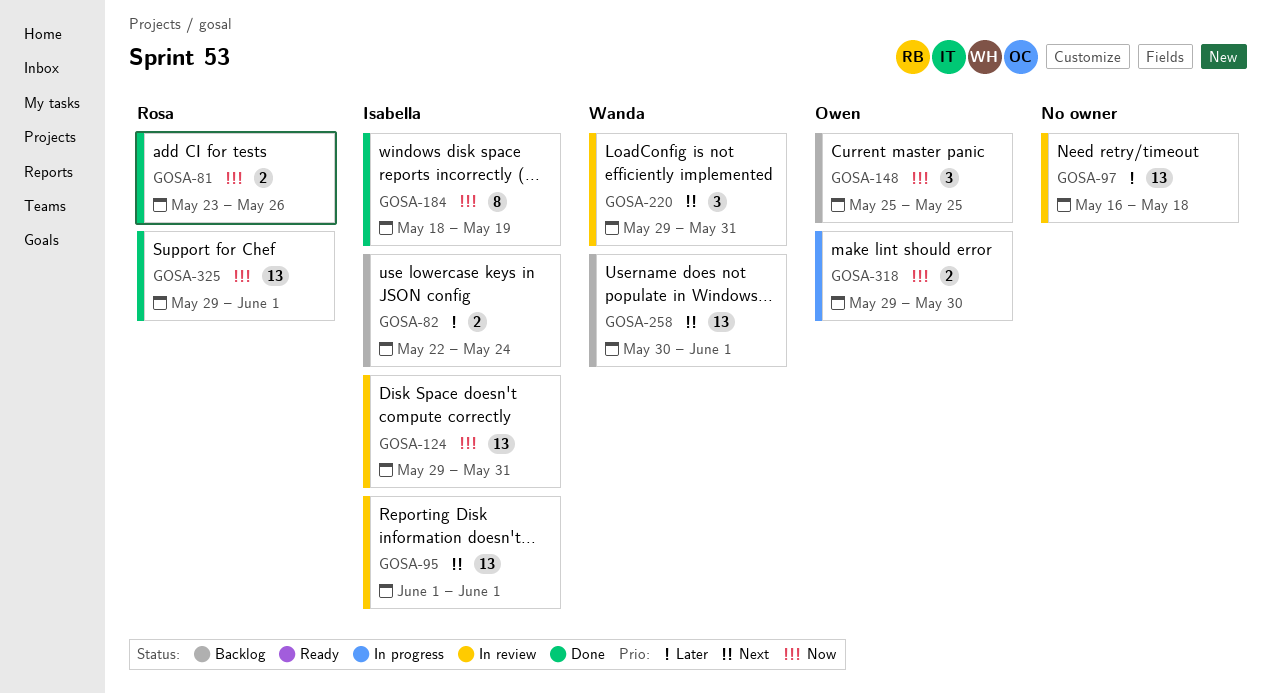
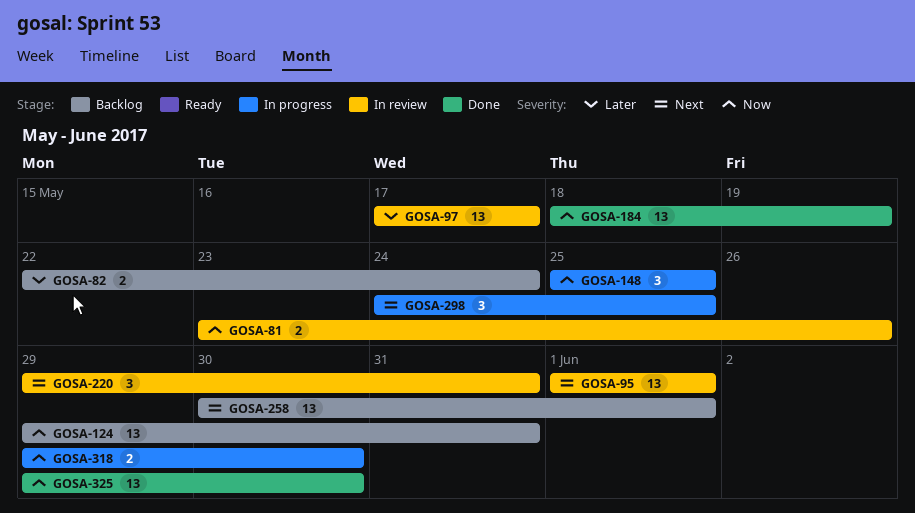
GOSA-81, status: Done -> In review
GOSA-97, start: May 16 -> May 17
GOSA-97, due: May 18 -> May 17
GOSA-124, status: In review -> Backlog
GOSA-148, status: Backlog -> In progress
GOSA-184, estimate: 8 -> 13
GOSA-298: none -> present
GOSA-325, due: Jun 1 -> May 30

